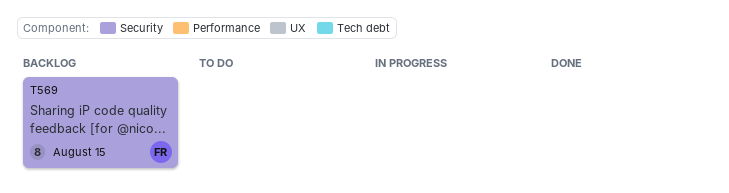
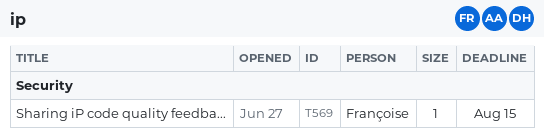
T569, estimate: 8 -> 1

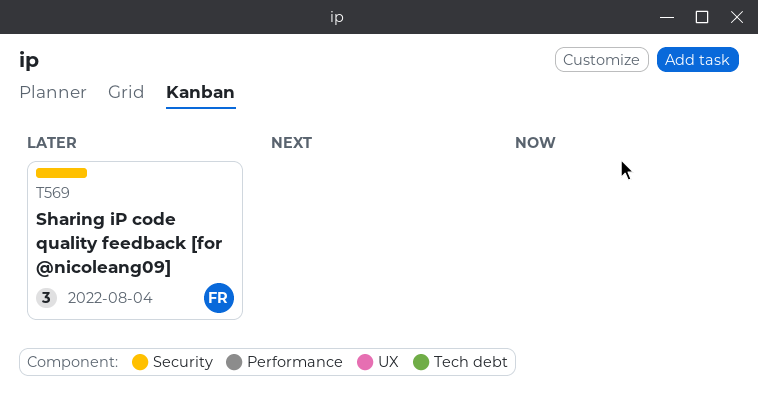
T569, estimate: 1 -> 3
T569, due: Aug 15 -> Aug 4

